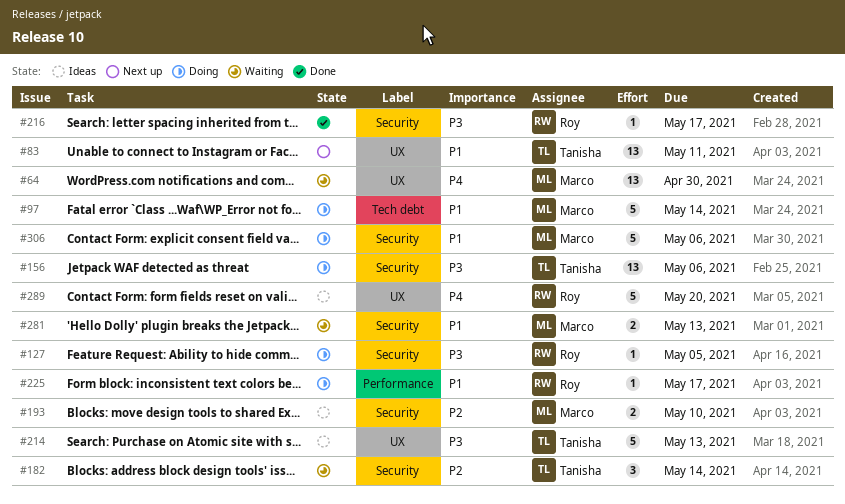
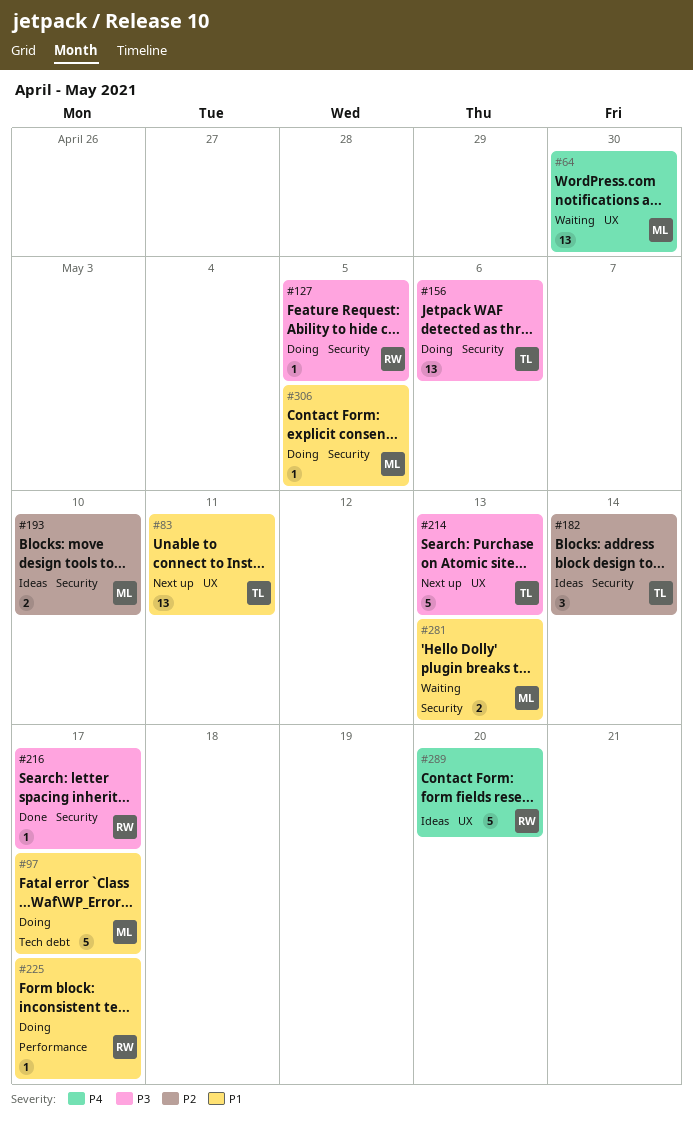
#97, due: May 14 -> May 17
#182, status: Waiting -> Ideas
#214, status: Ideas -> Next up
#306, estimate: 5 -> 1
#306, due: May 6 -> May 5

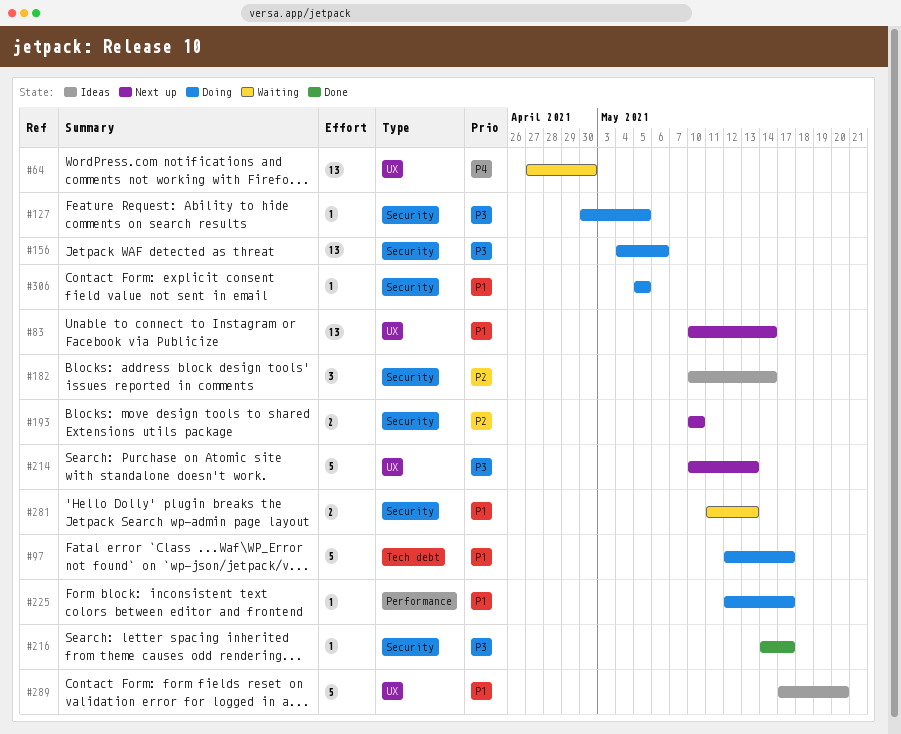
#83, due: May 11 -> May 14
#193, status: Ideas -> Next up
#289, priority: P4 -> P1

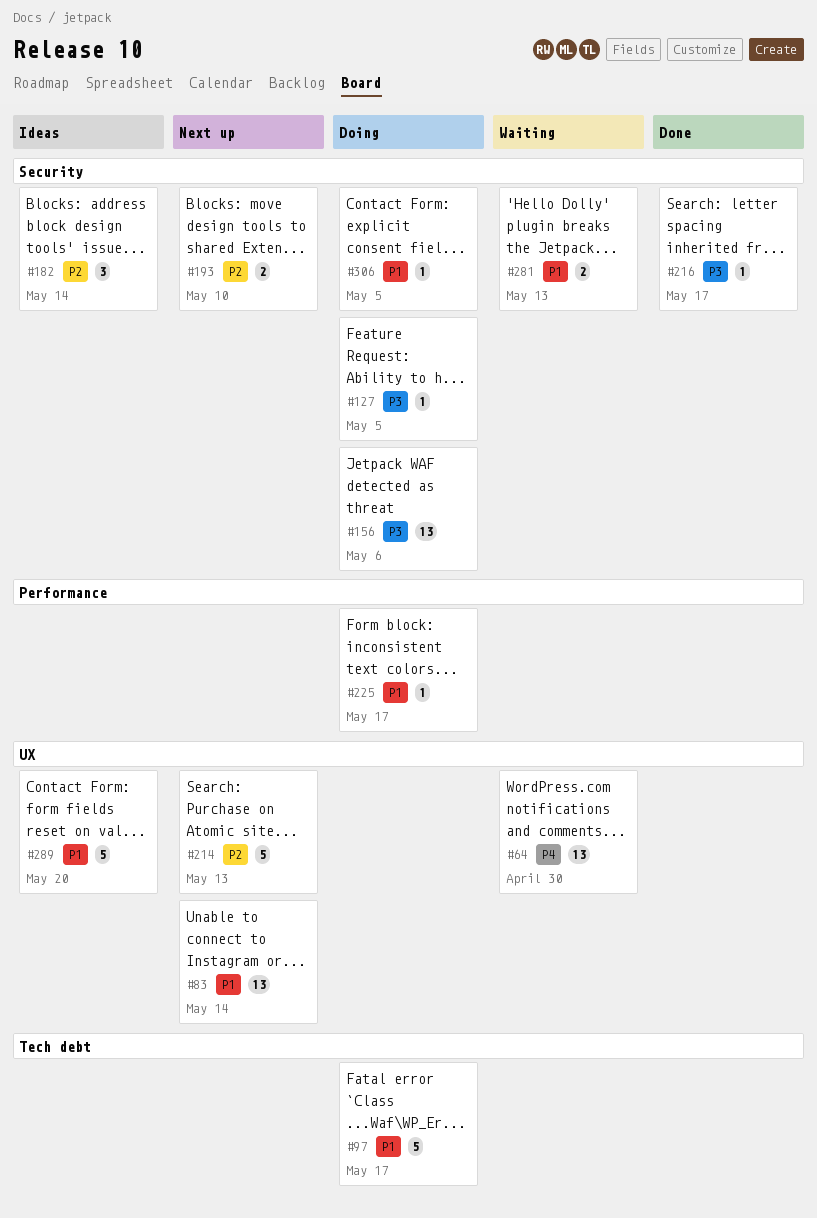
#214, priority: P3 -> P2

